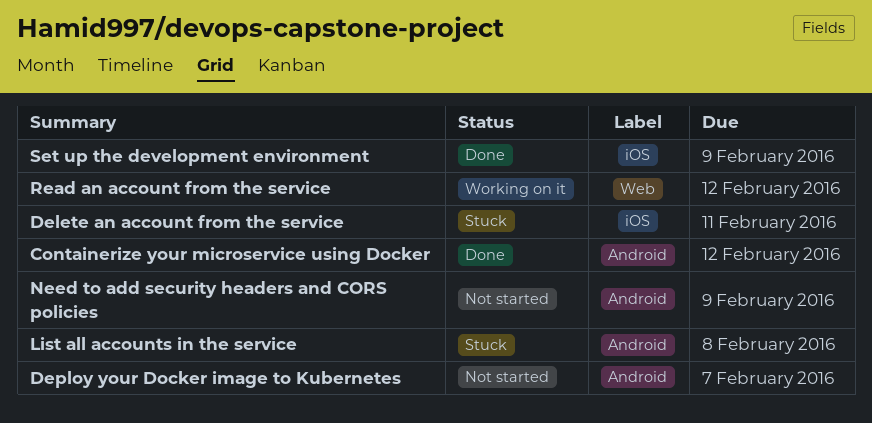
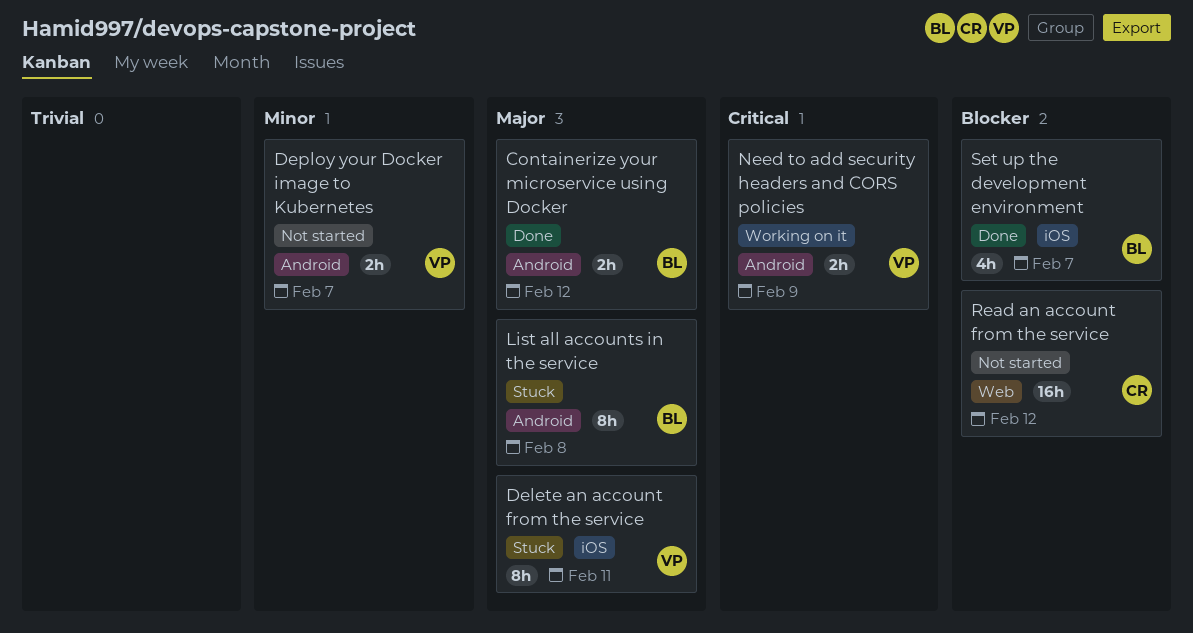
Need to add security headers and CORS policies, status: Not started -> Working on it
Read an account from the service, status: Working on it -> Not started
Set up the development environment, due: Feb 9 -> Feb 7

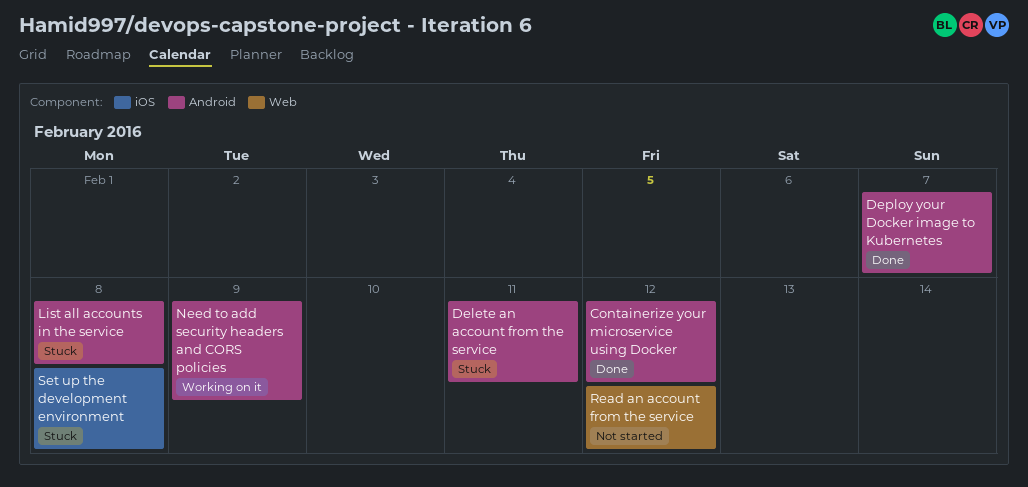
Delete an account from the service, label: iOS -> Android
Deploy your Docker image to Kubernetes, status: Not started -> Done
Set up the development environment, status: Done -> Stuck
Set up the development environment, due: Feb 7 -> Feb 8

